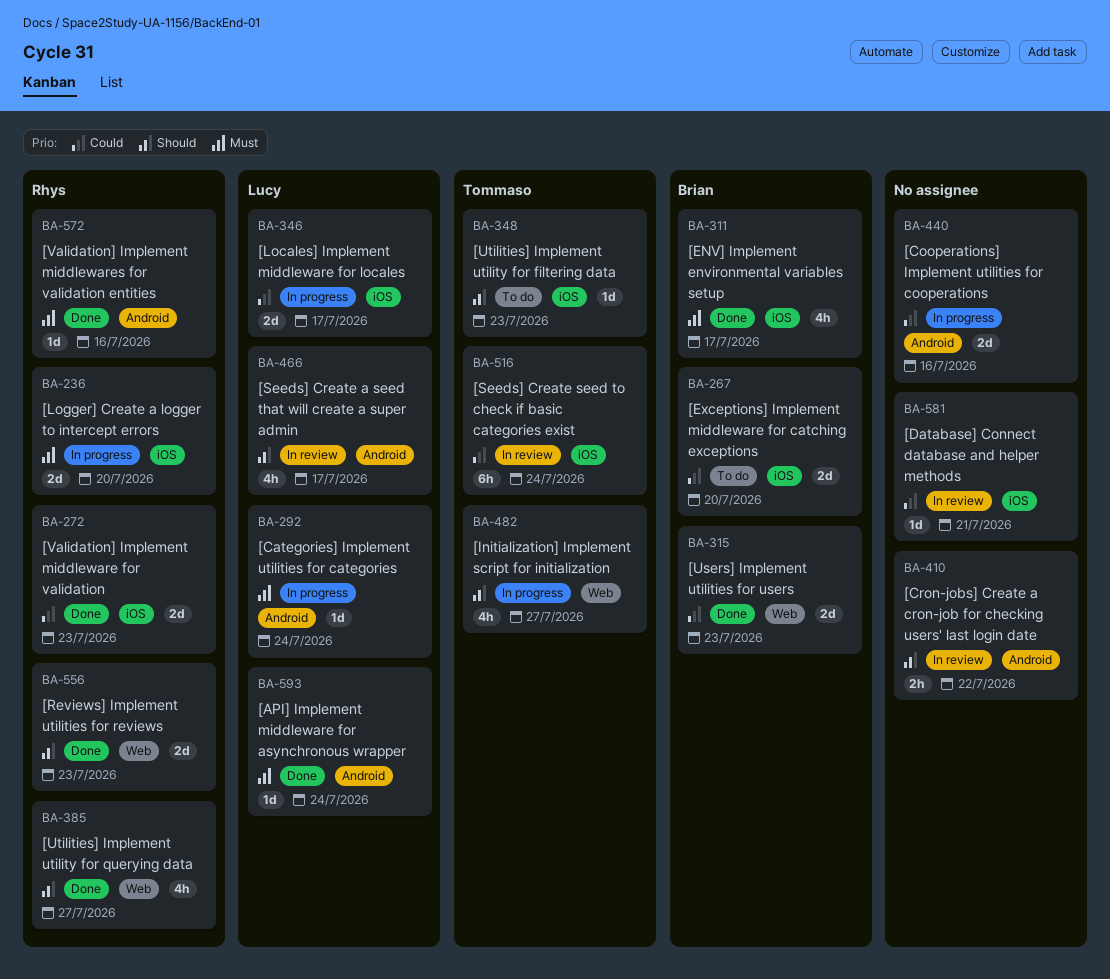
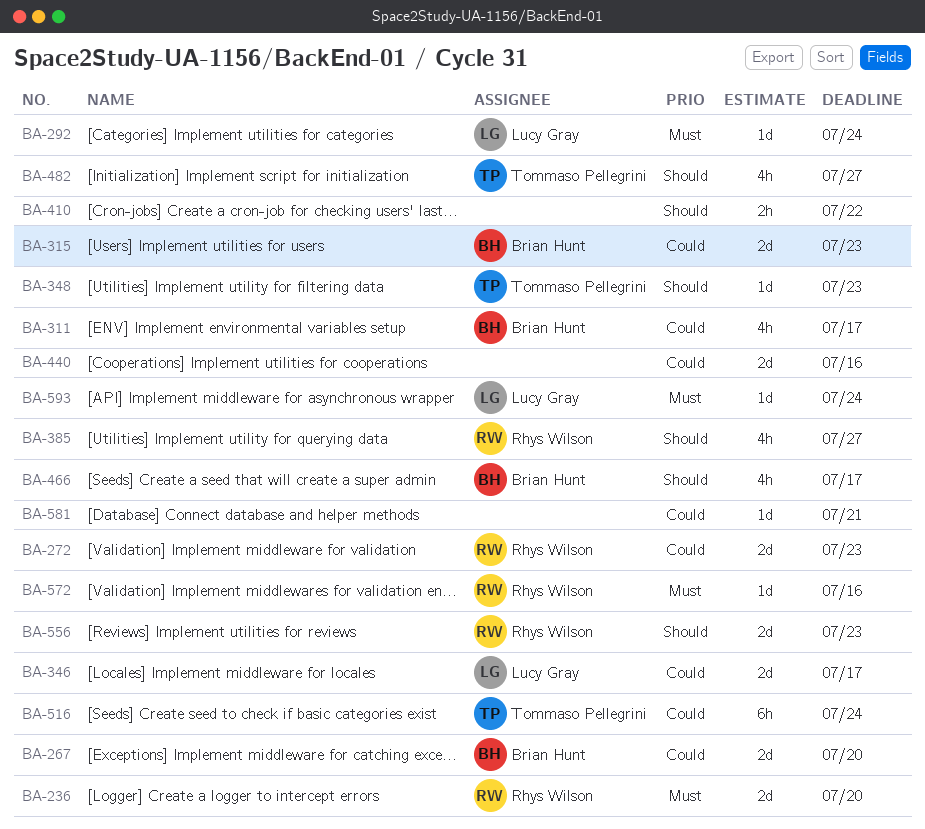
BA-311, priority: Must -> Could
BA-466, owner: Lucy Gray -> Brian Hunt

